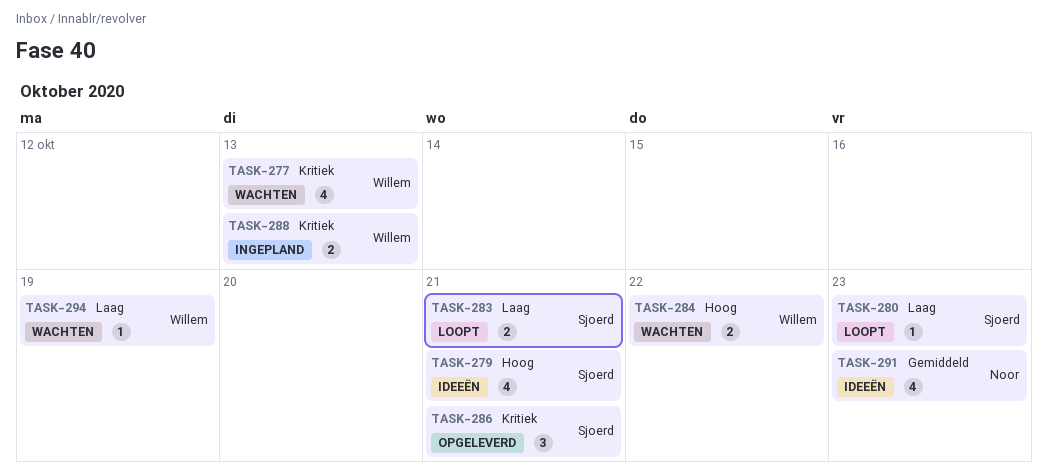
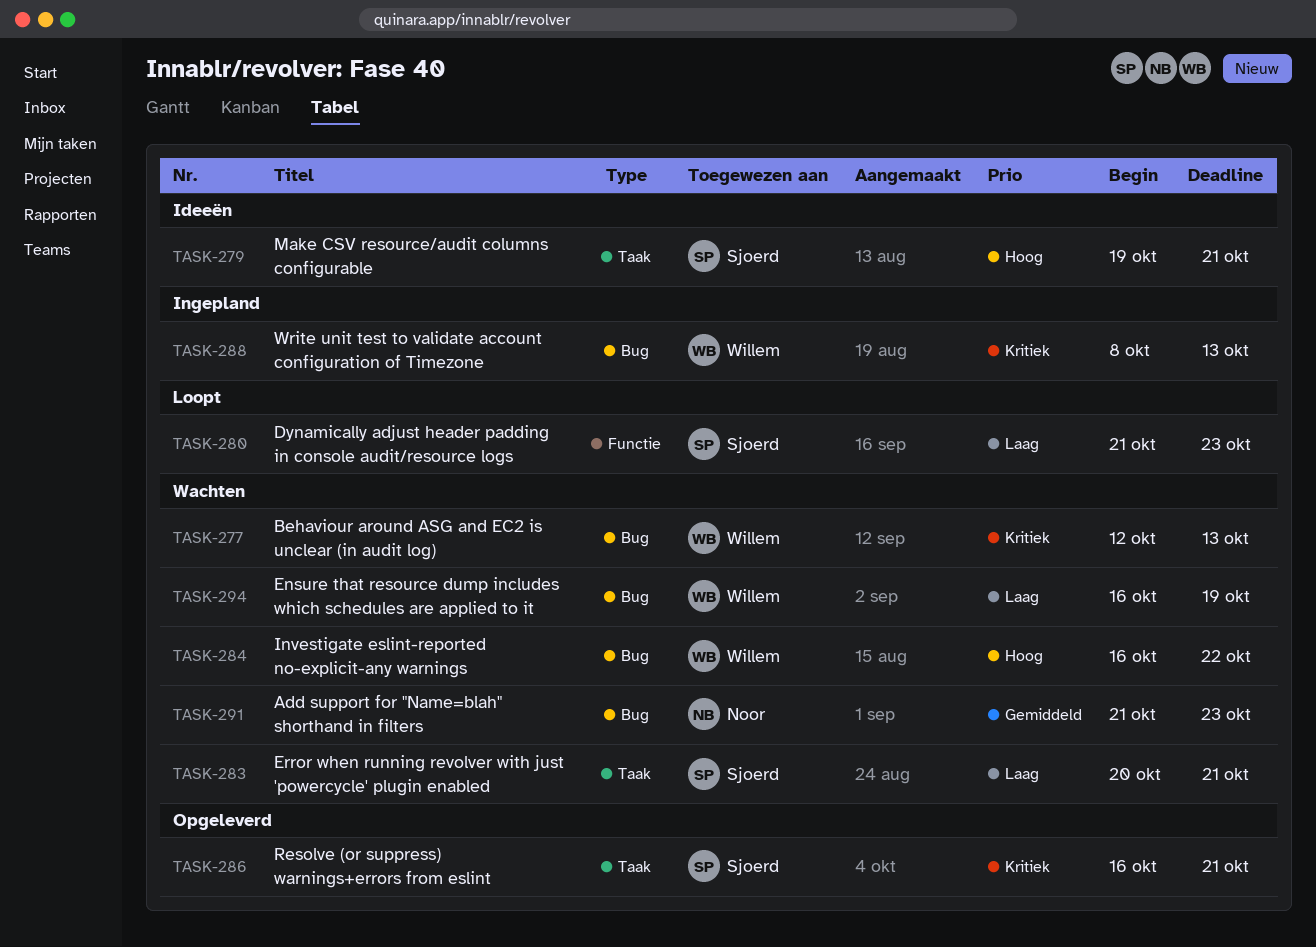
TASK-283, status: Loopt -> Wachten
TASK-291, status: Ideeën -> Wachten

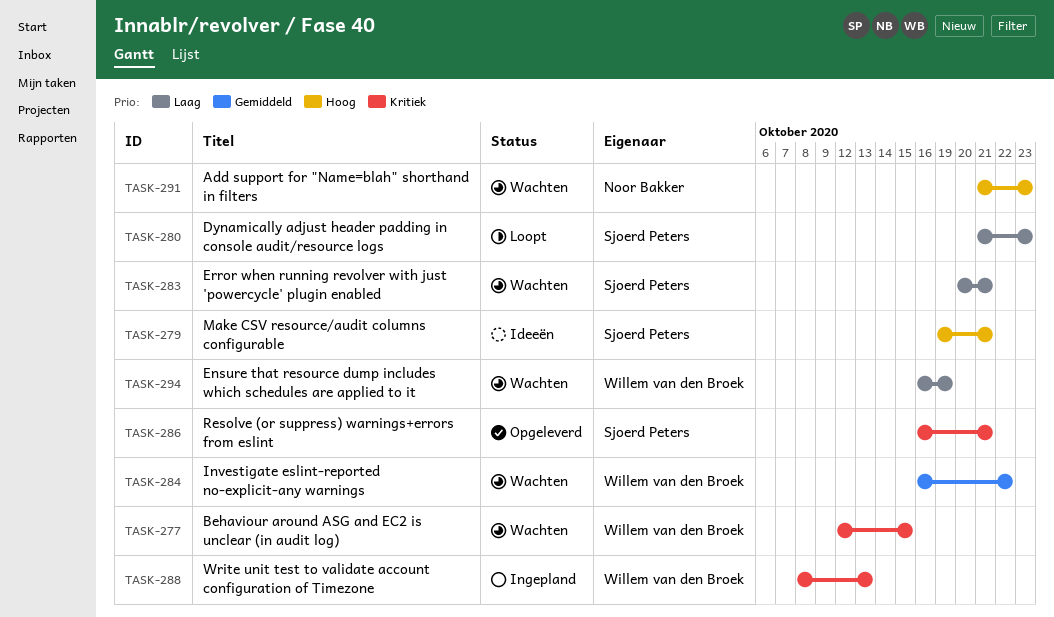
TASK-277, due: Oct 13 -> Oct 15
TASK-284, priority: Hoog -> Gemiddeld
TASK-291, priority: Gemiddeld -> Hoog

